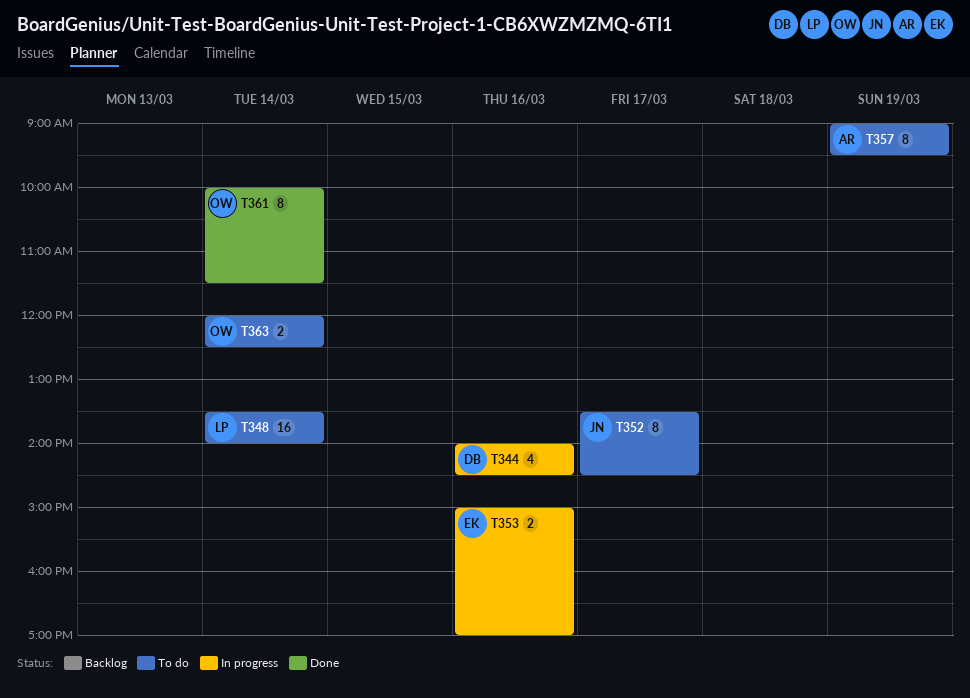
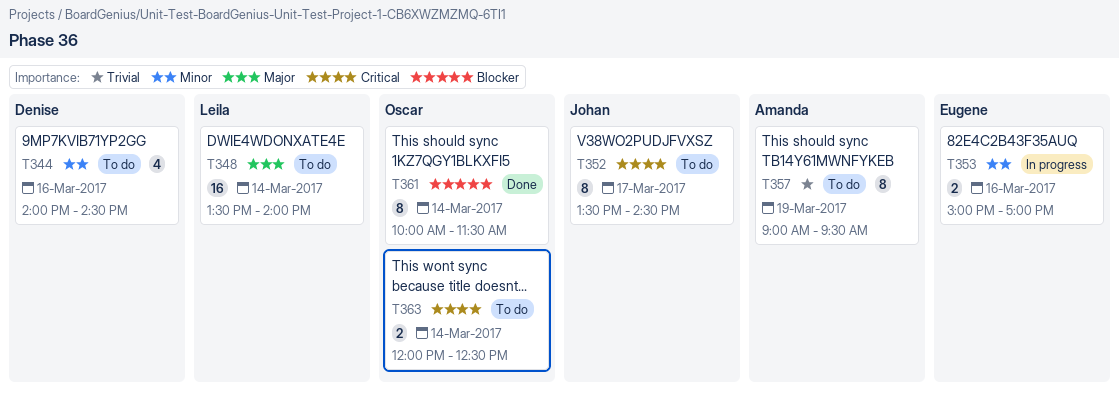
T344, status: In progress -> To do

